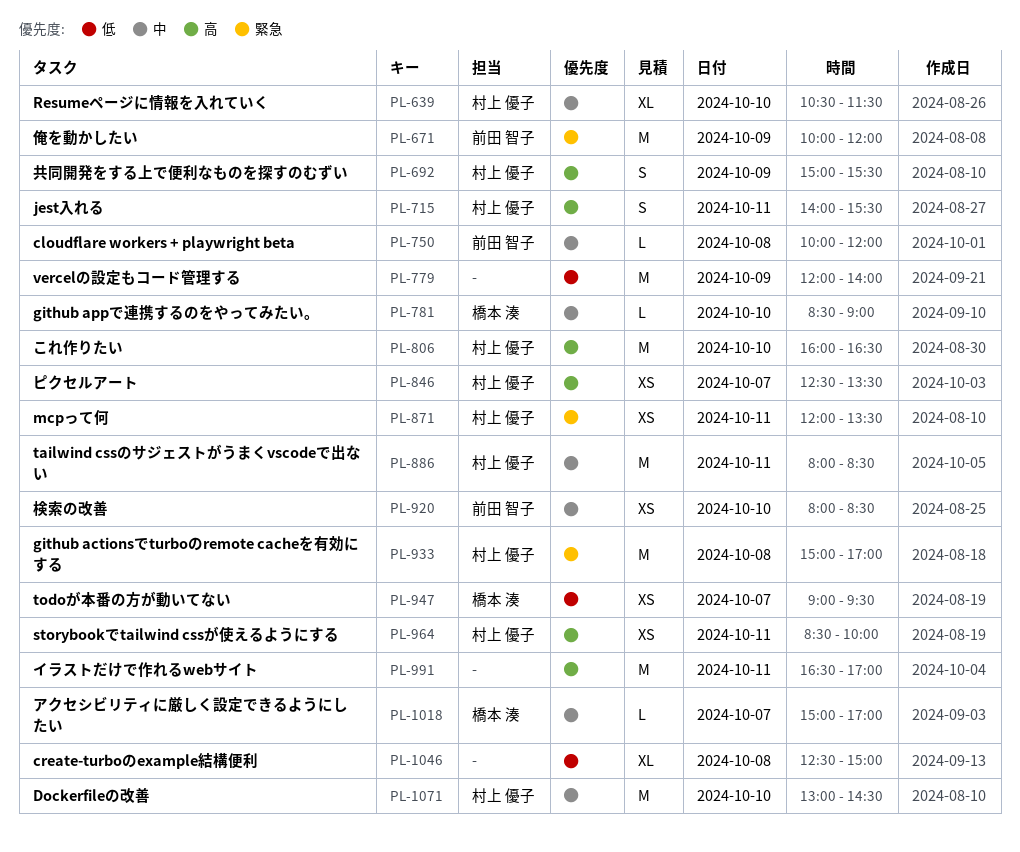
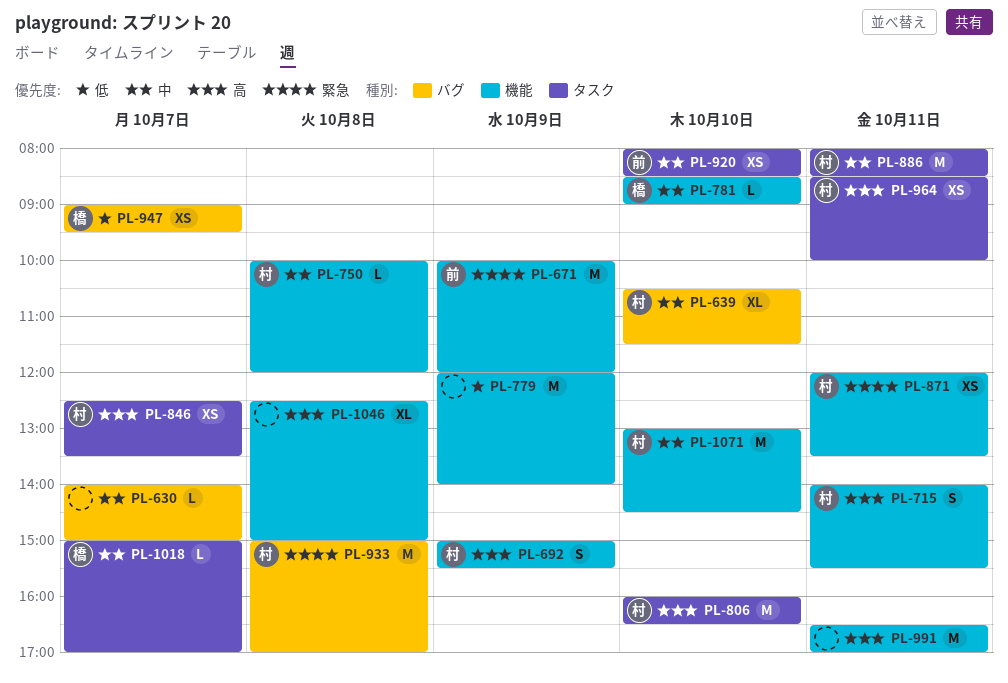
PL-630: none -> present
PL-750, owner: 前田 智子 -> 村上 優子
PL-1046, priority: 低 -> 高

